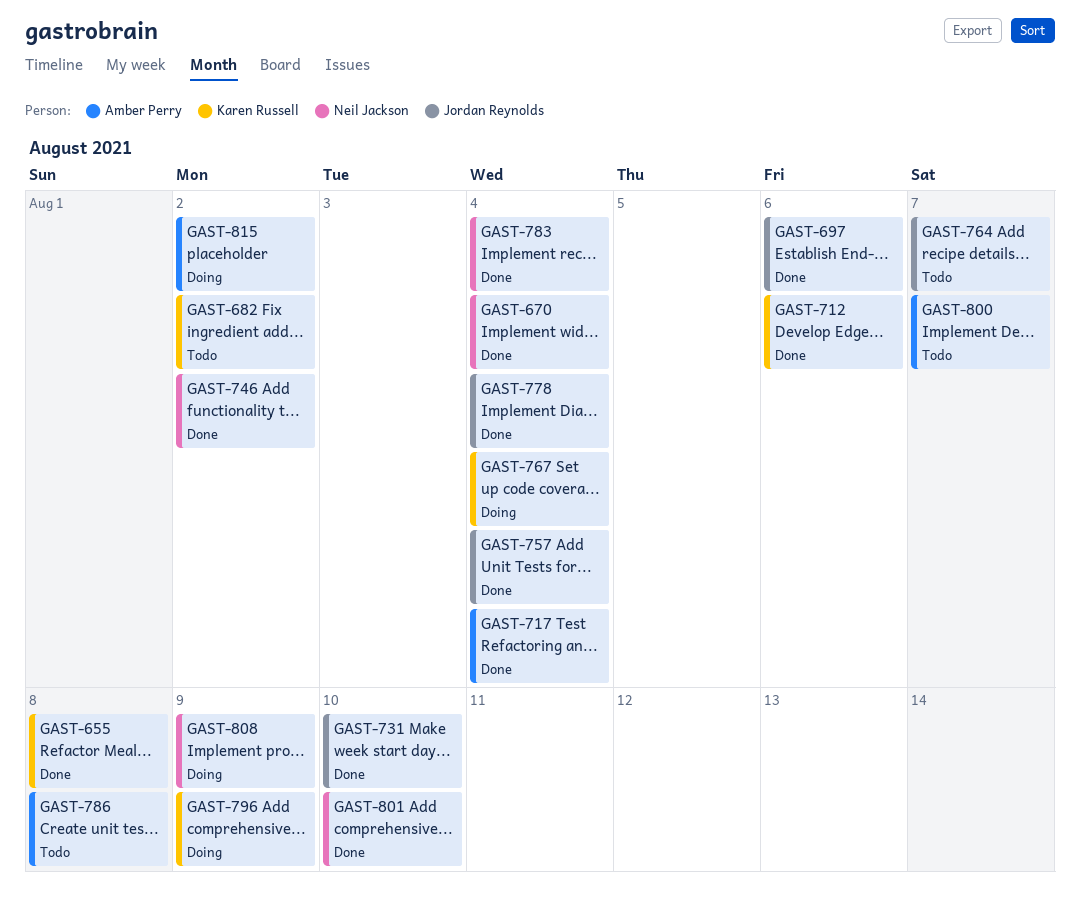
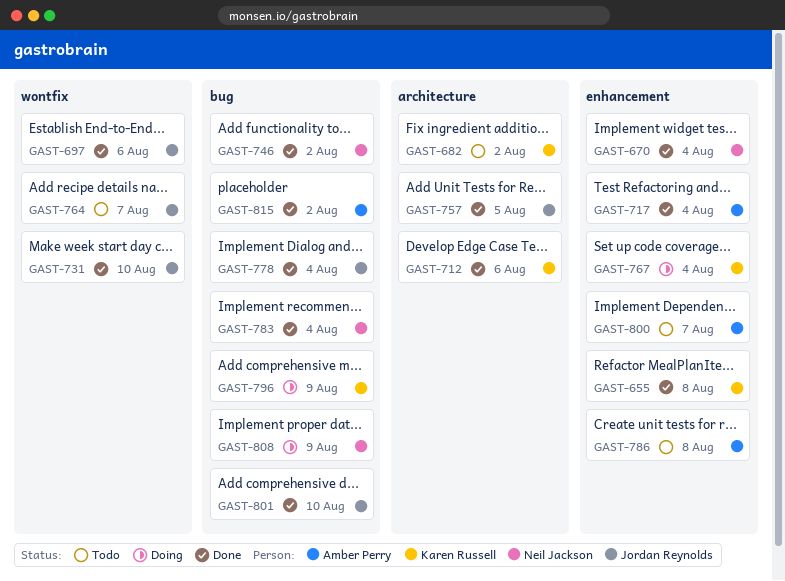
GAST-757, due: Aug 4 -> Aug 5
GAST-801, owner: Neil Jackson -> Jordan Reynolds
GAST-815, status: Doing -> Done

